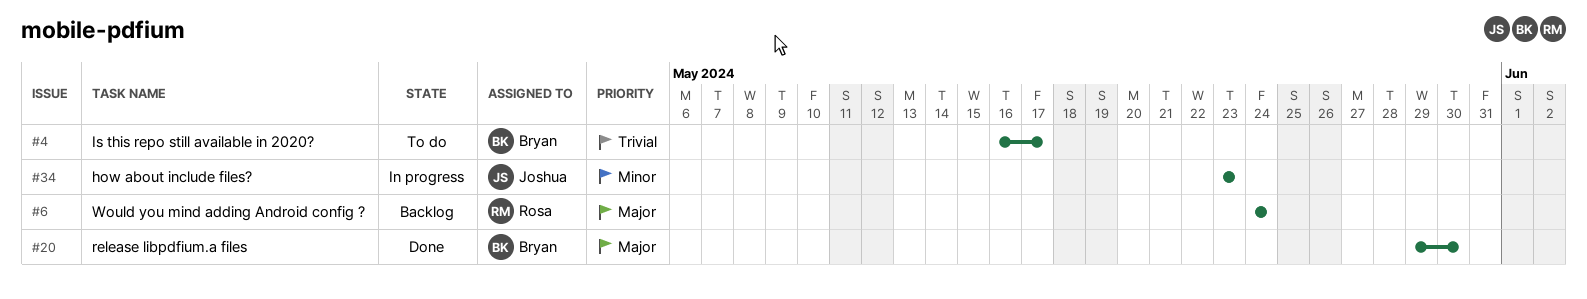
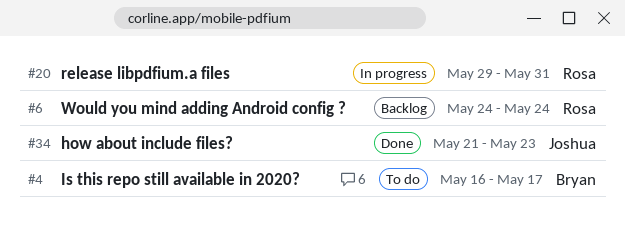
#20, status: Done -> In progress
#20, owner: Bryan -> Rosa
#20, due: May 30 -> May 31
#34, status: In progress -> Done
#34, start: May 23 -> May 21

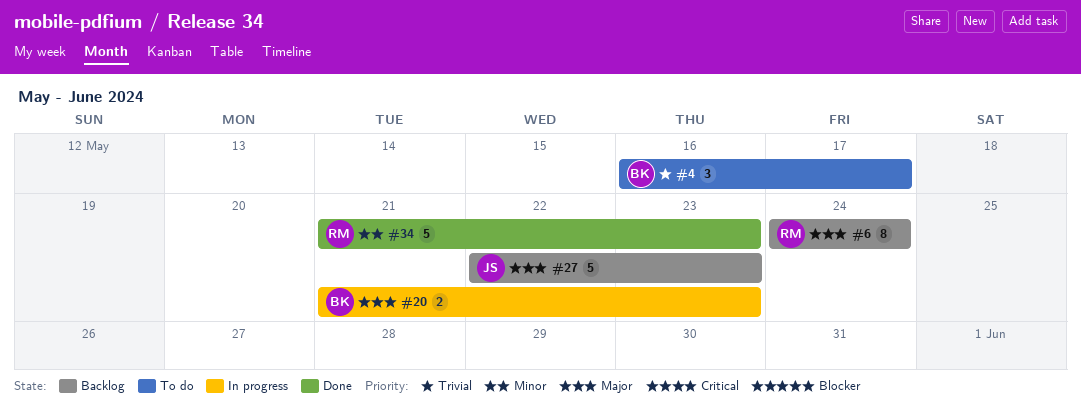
#20, owner: Rosa -> Bryan
#20, start: May 29 -> May 21
#20, due: May 31 -> May 23
#27: none -> present
#34, owner: Joshua -> Rosa

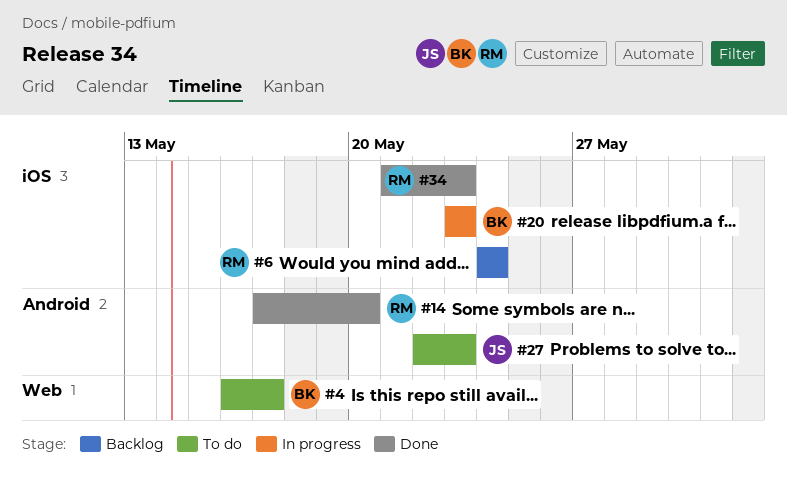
#14: none -> present
#20, start: May 21 -> May 23
#27, status: Backlog -> To do

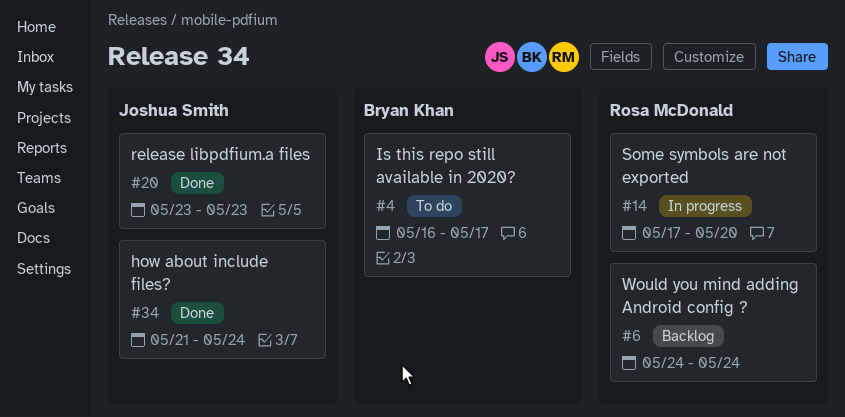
#14, status: Done -> In progress
#20, status: In progress -> Done
#20, owner: Bryan Khan -> Joshua Smith
#27: present -> none
#34, owner: Rosa McDonald -> Joshua Smith
#34, due: May 23 -> May 24

